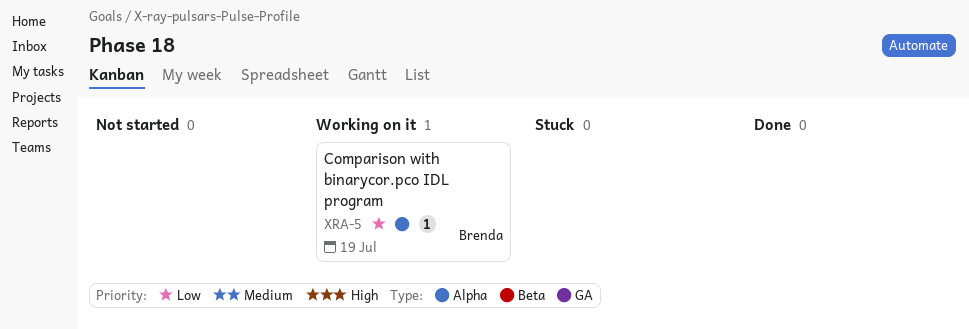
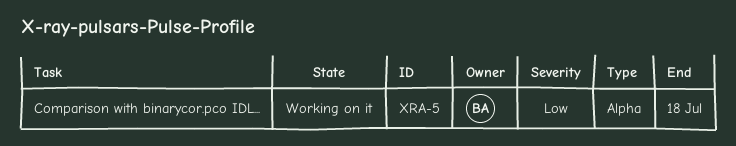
XRA-5, due: Jul 19 -> Jul 18

